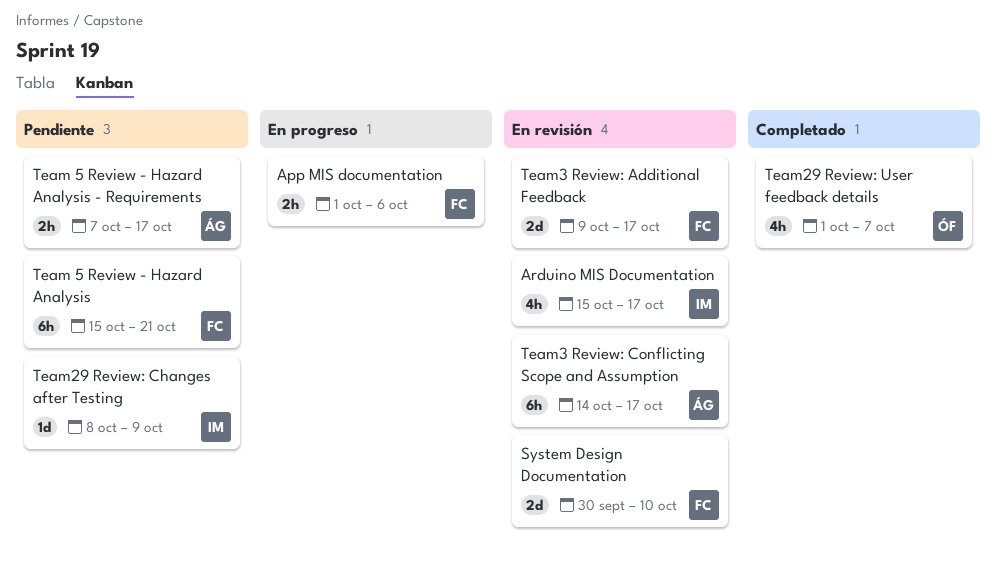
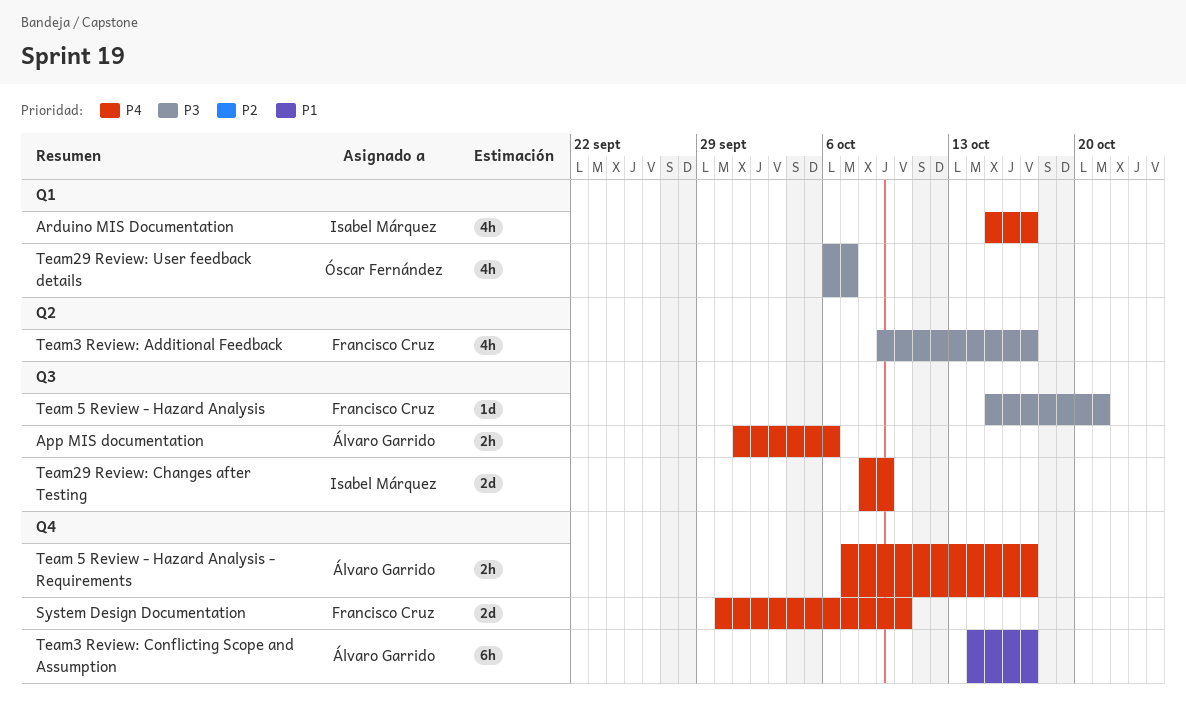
App MIS documentation, owner: Francisco Cruz -> Álvaro Garrido
Team 5 Review - Hazard Analysis, estimate: 6h -> 1d
Team29 Review: Changes after Testing, estimate: 1d -> 2d
Team29 Review: User feedback details, start: Oct 1 -> Oct 6
Team3 Review: Additional Feedback, estimate: 2d -> 4h

